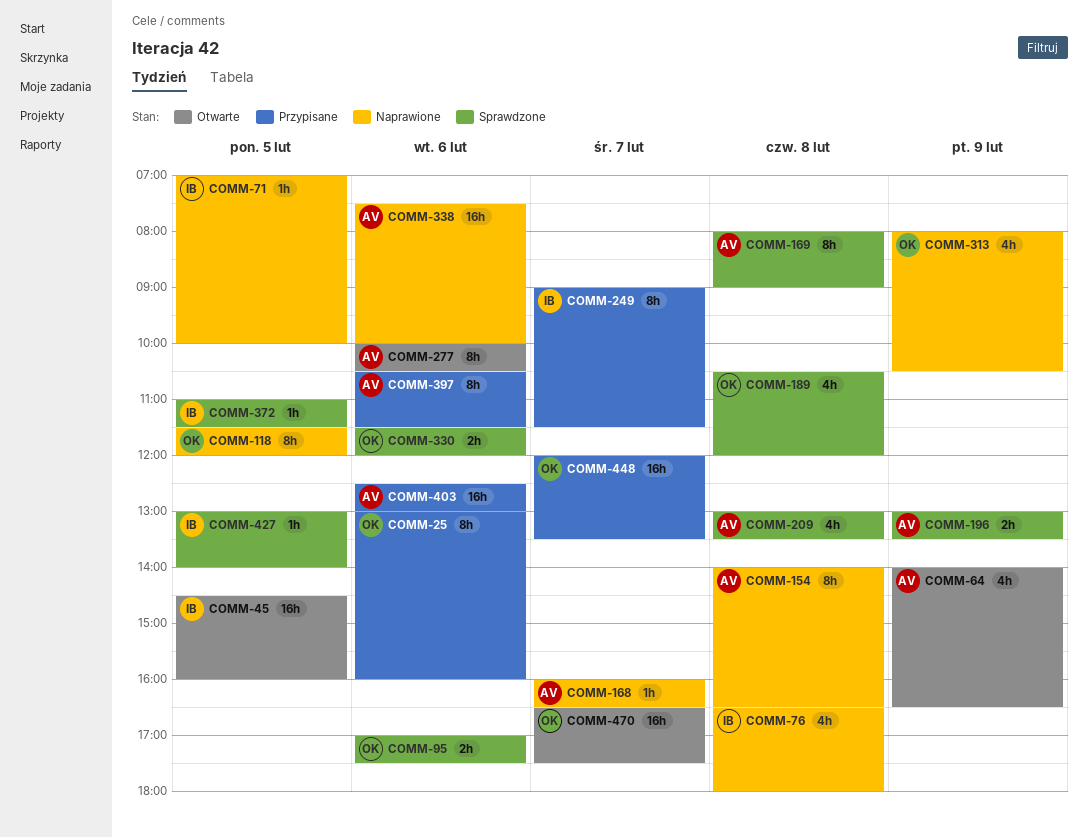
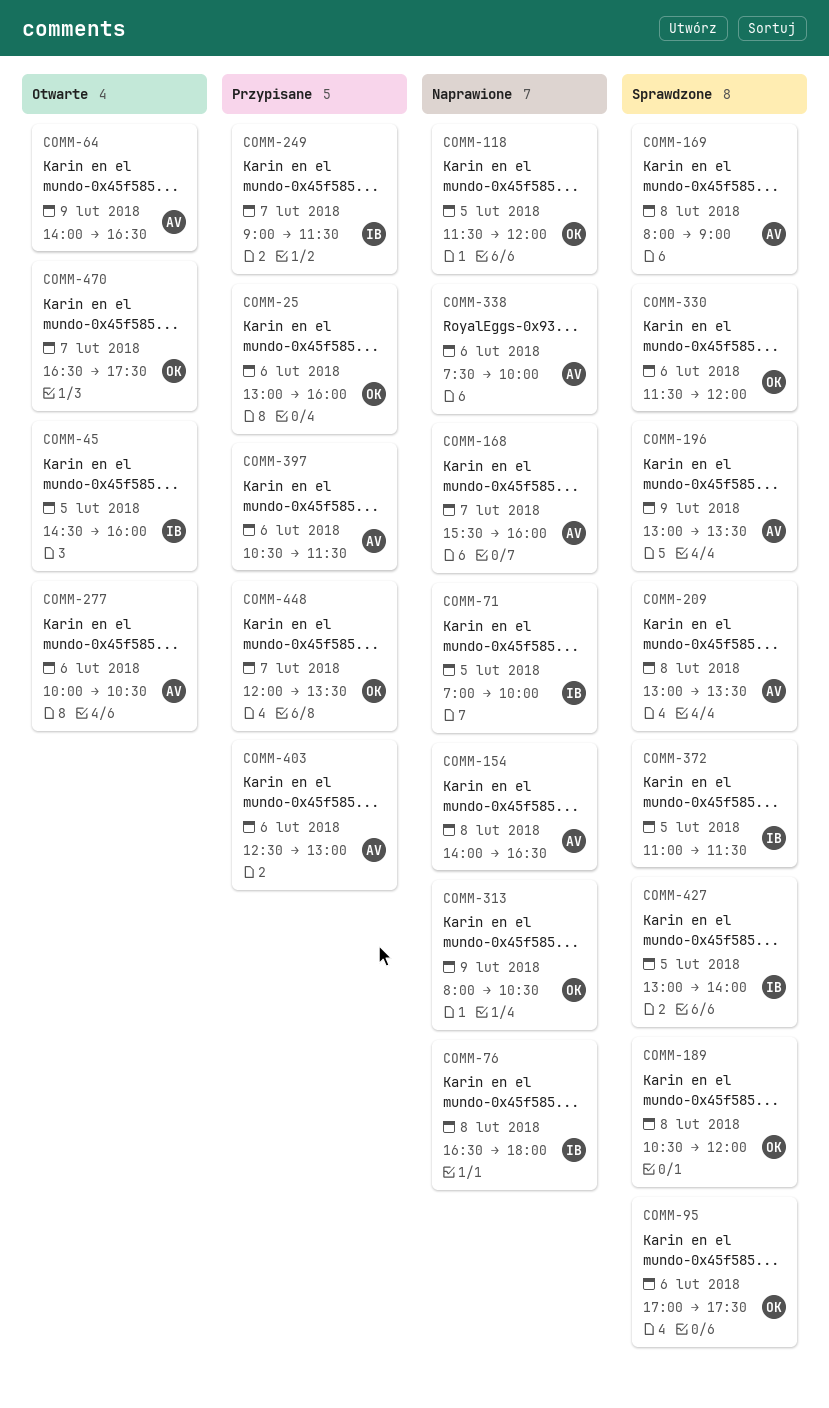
COMM-168, begins: 16:00 -> 15:30
COMM-168, ends: 16:30 -> 16:00

